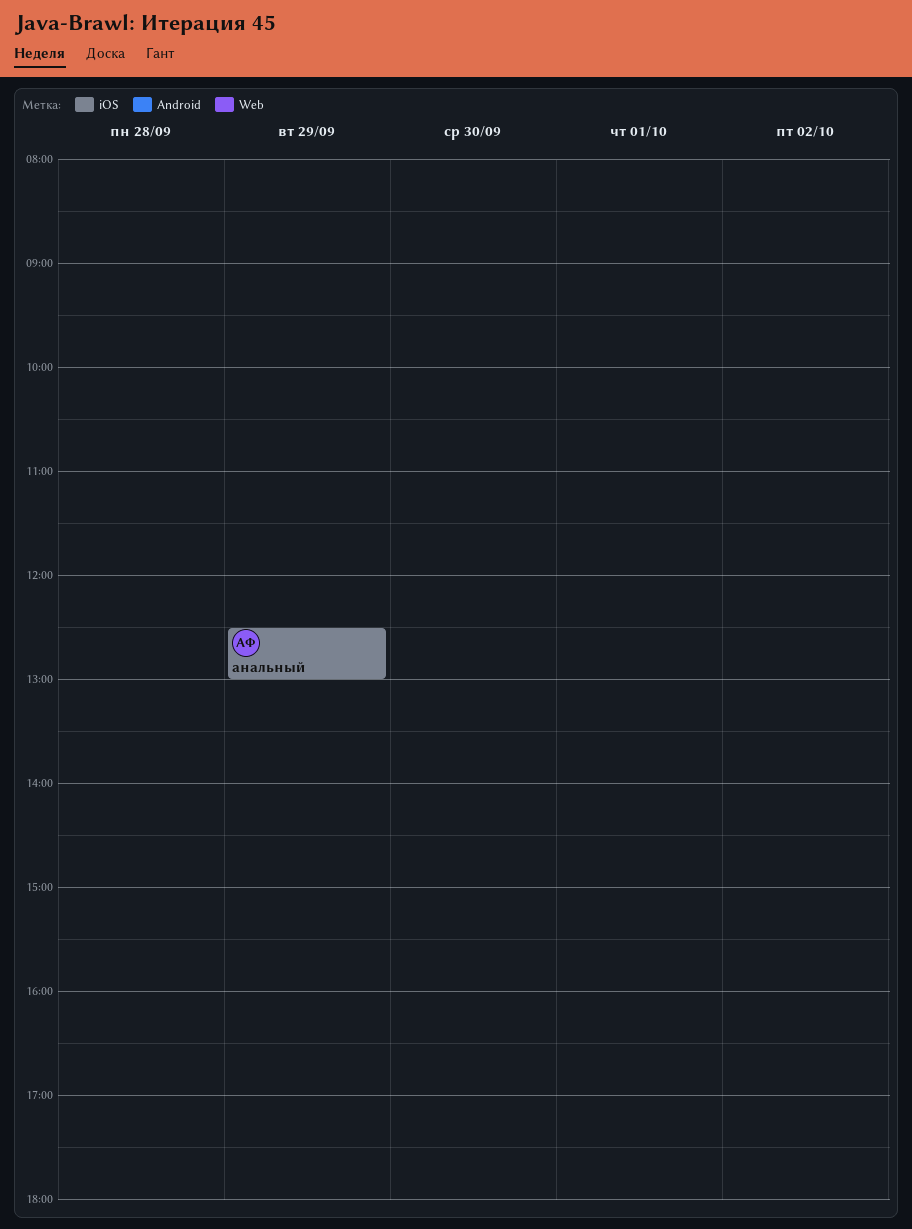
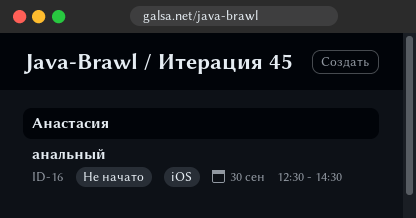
анальный, day: Sep 29 -> Sep 30
анальный, ends: 13:00 -> 14:30

